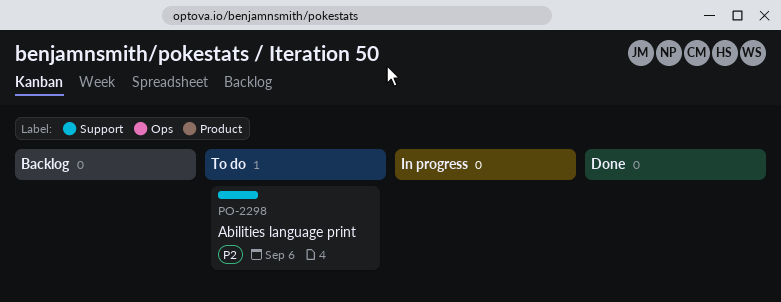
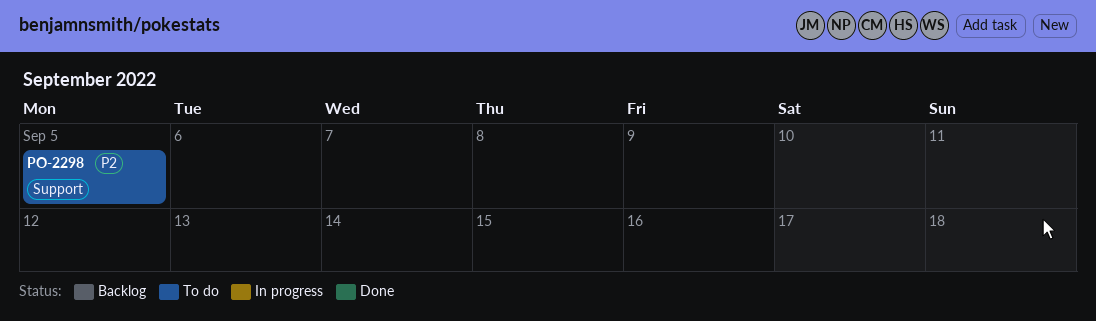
PO-2298, due: Sep 6 -> Sep 5

